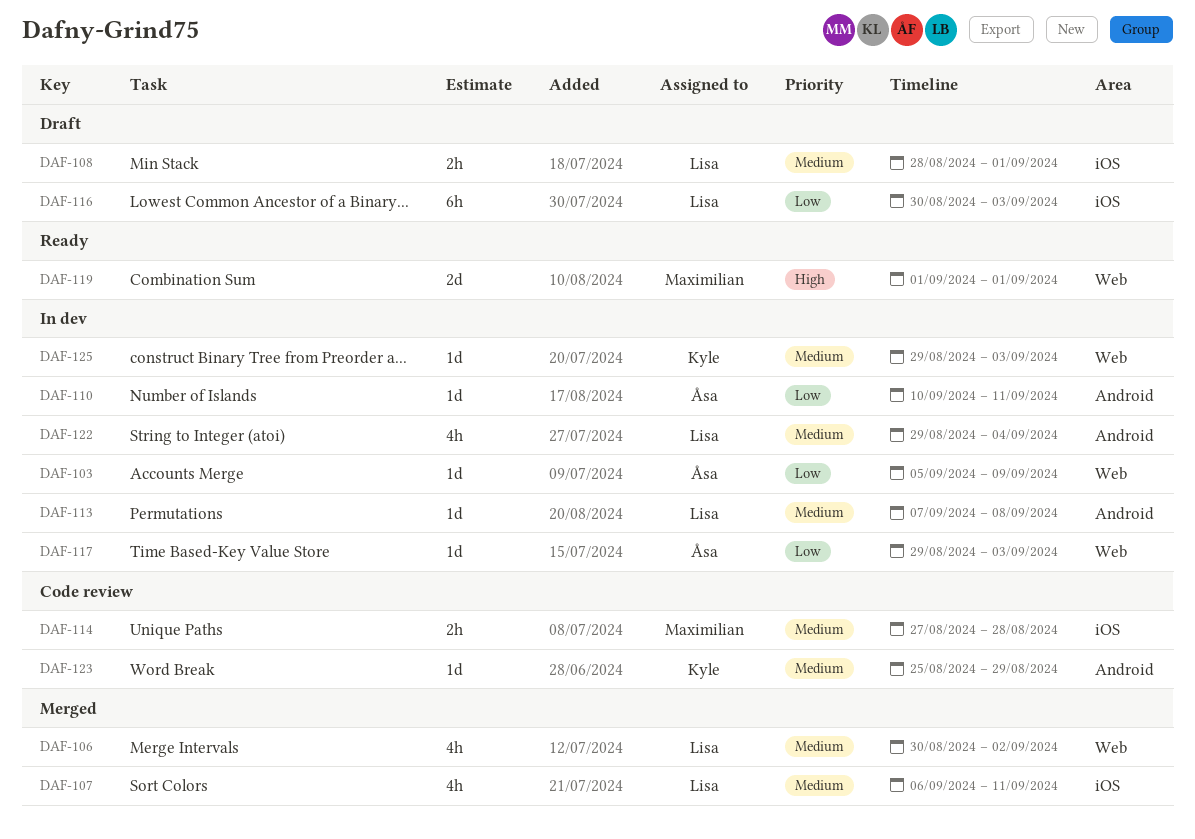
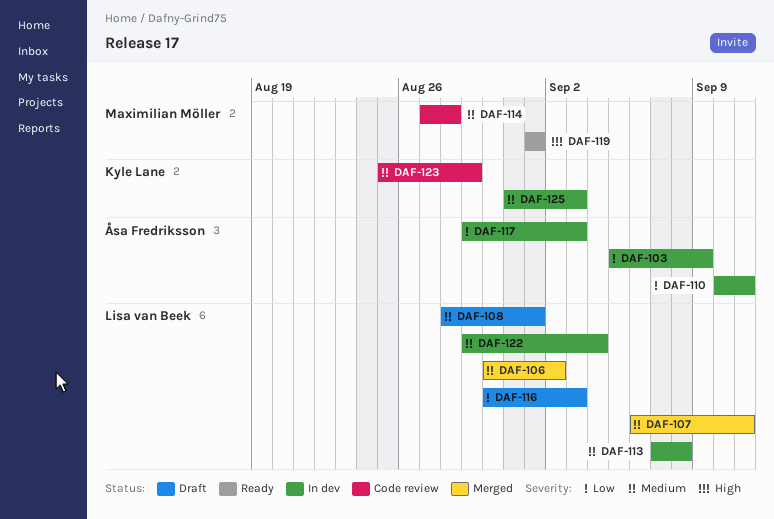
DAF-125, start: Aug 29 -> Aug 31

